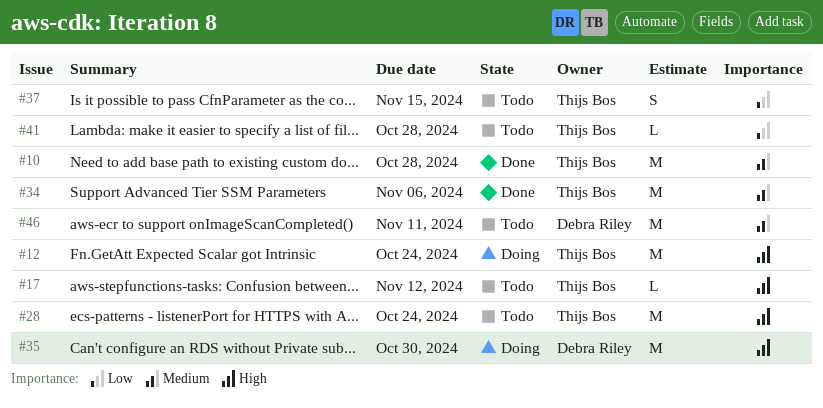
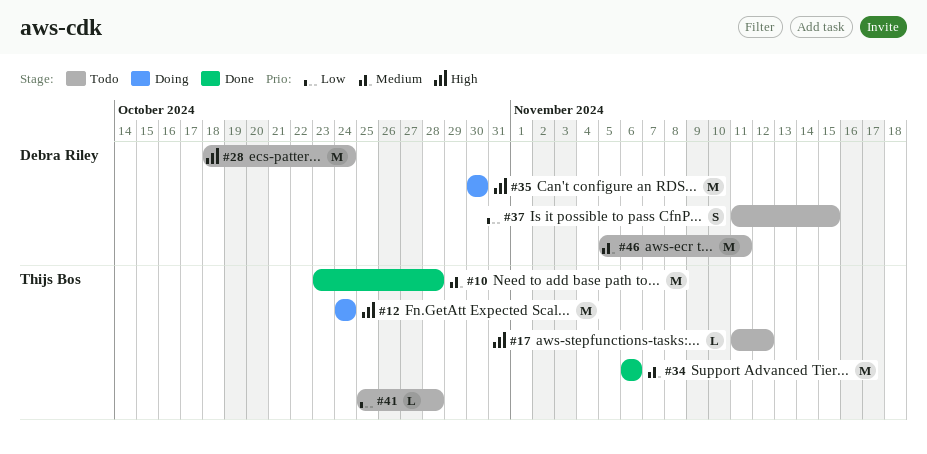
#28, owner: Thijs Bos -> Debra Riley
#37, owner: Thijs Bos -> Debra Riley

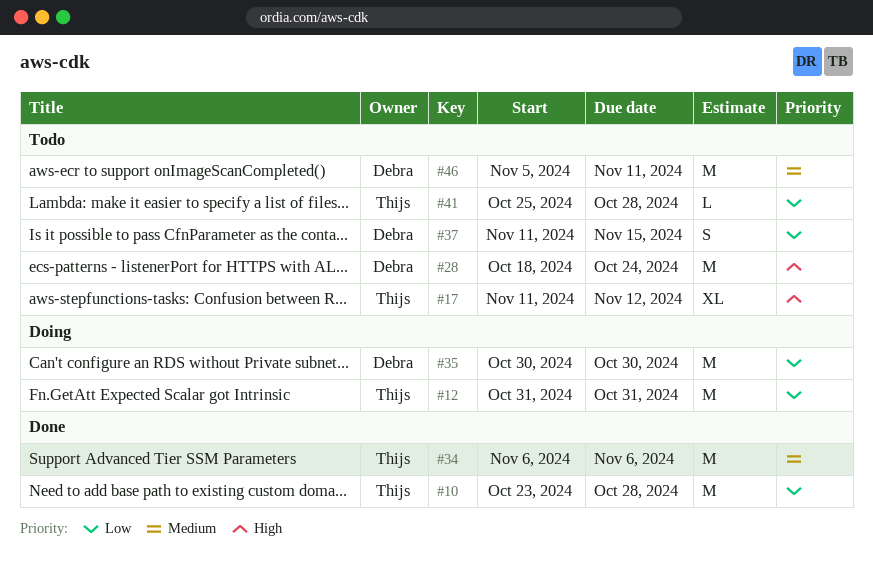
#10, priority: Medium -> Low
#12, priority: High -> Low
#12, start: Oct 24 -> Oct 31
#12, due: Oct 24 -> Oct 31
#17, estimate: L -> XL
#35, priority: High -> Low

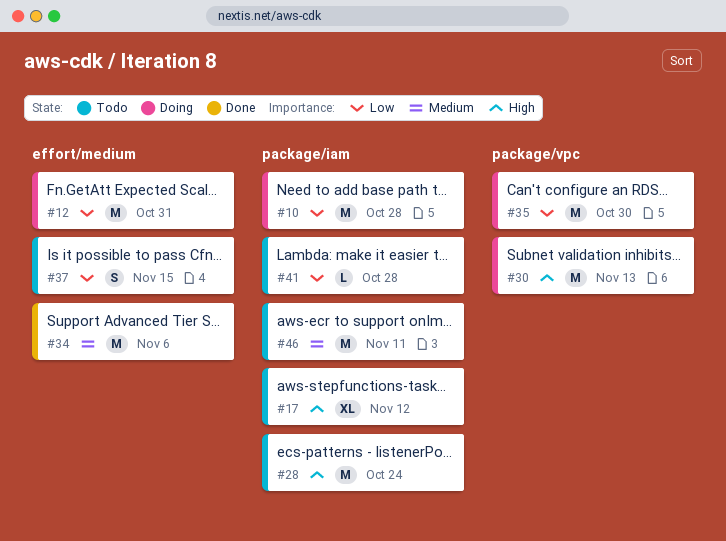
#10, status: Done -> Doing
#30: none -> present

